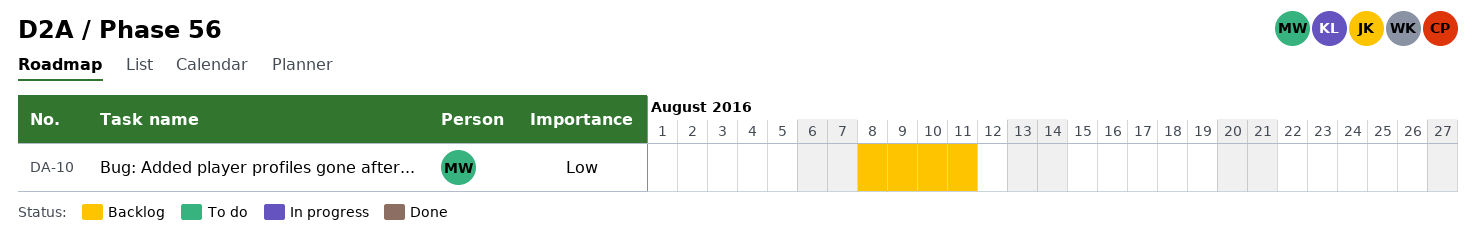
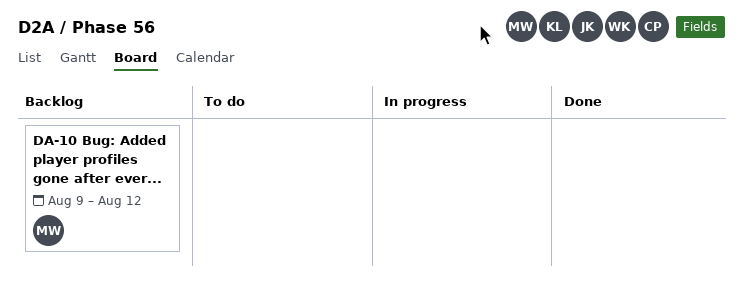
DA-10, start: Aug 8 -> Aug 9
DA-10, due: Aug 11 -> Aug 12

